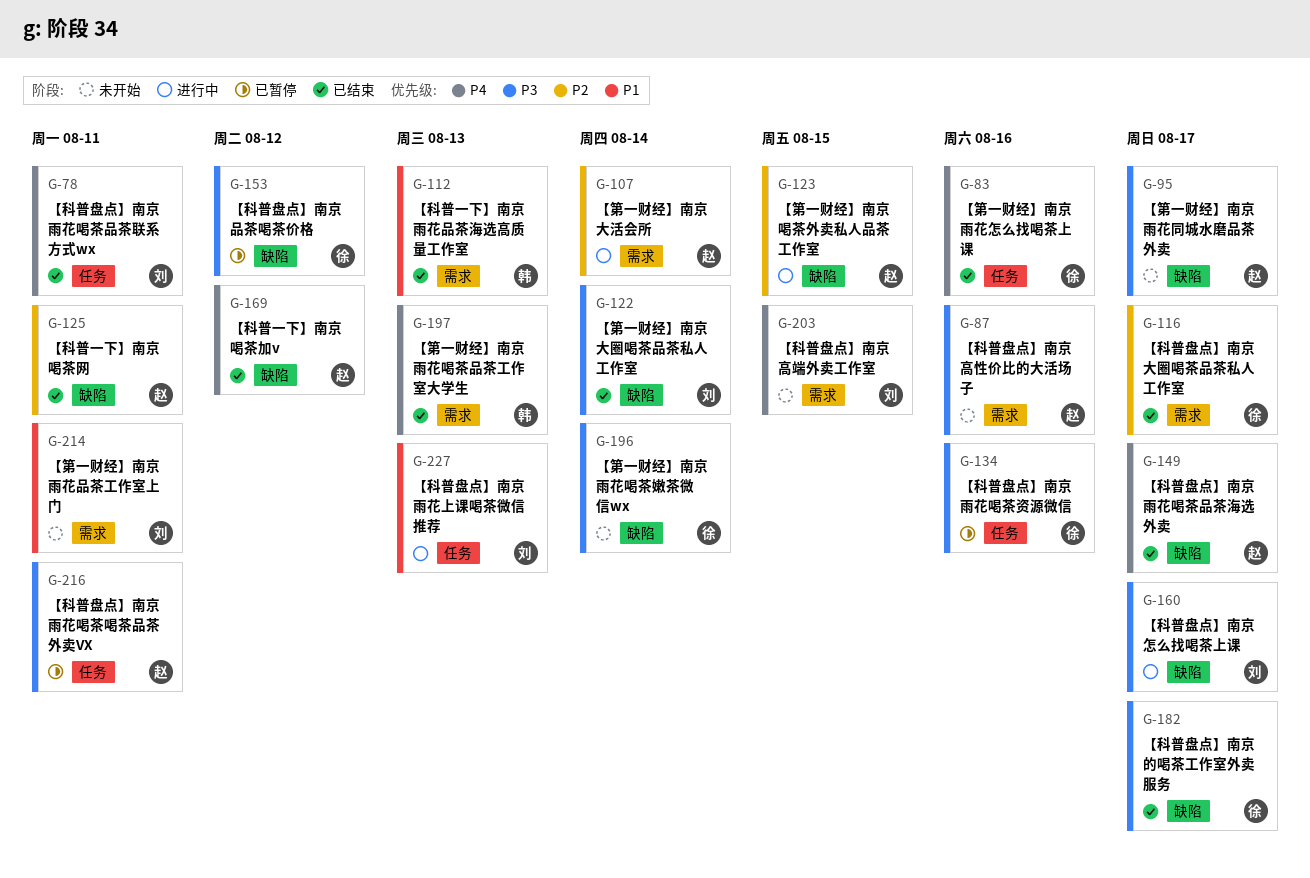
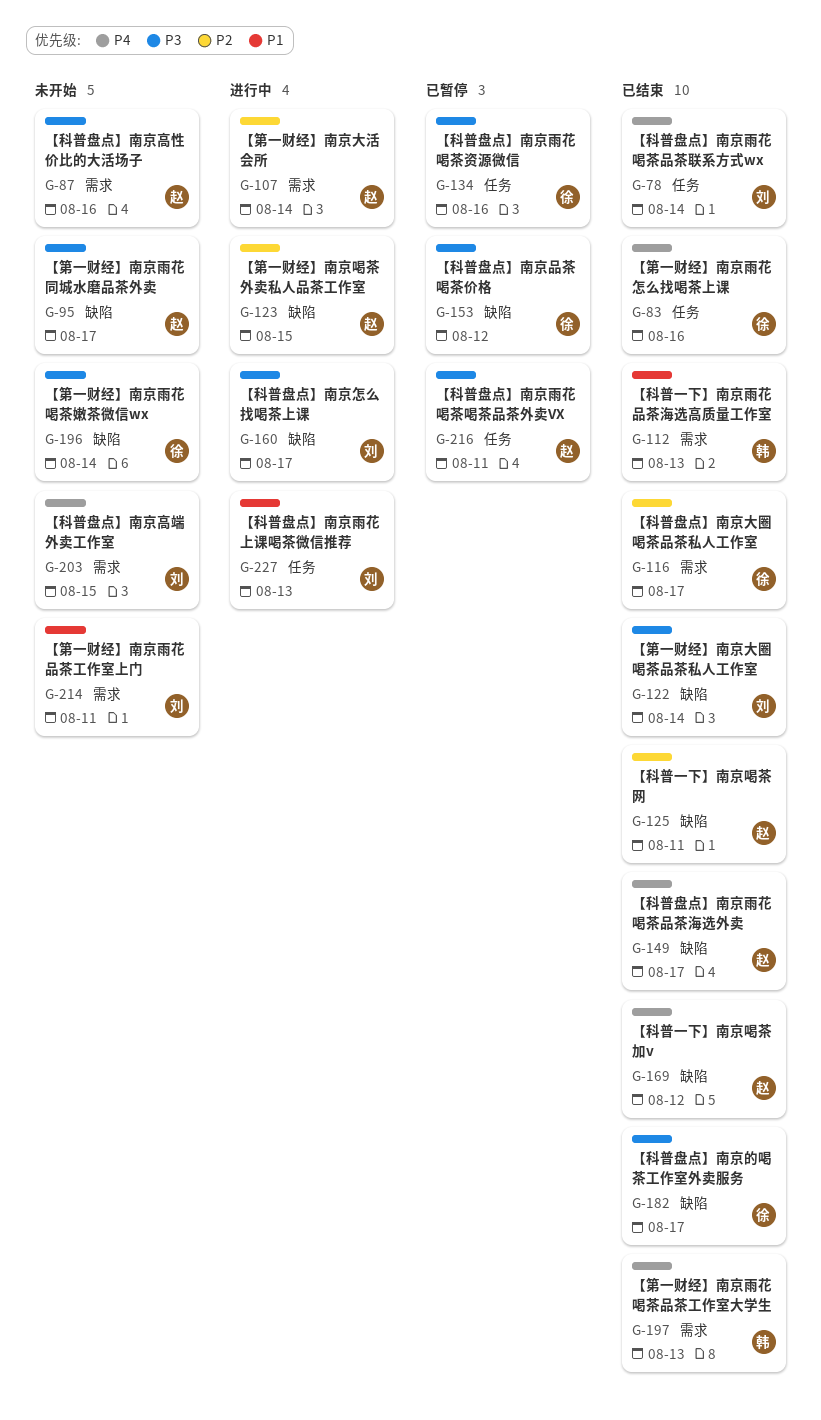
G-78, due: Aug 11 -> Aug 14

